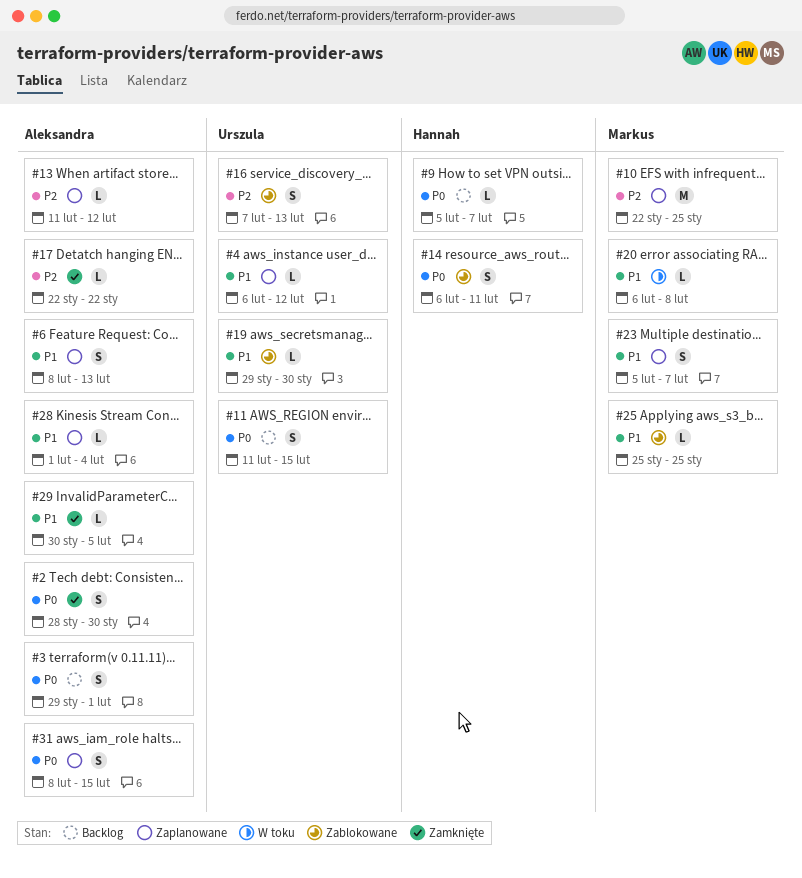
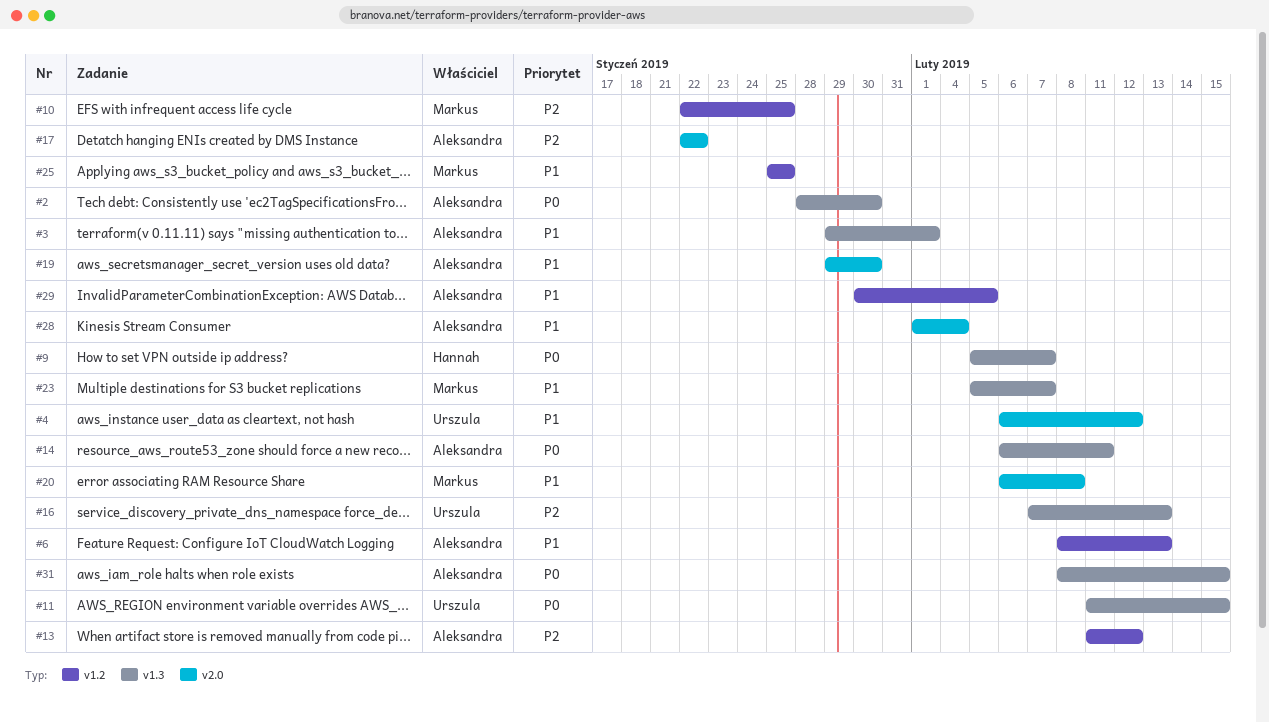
#3, priority: P0 -> P1
#14, owner: Hannah -> Aleksandra
#19, owner: Urszula -> Aleksandra

